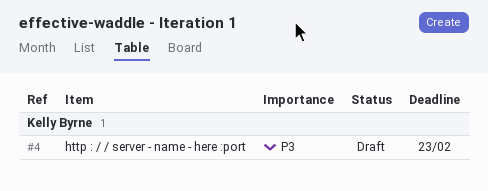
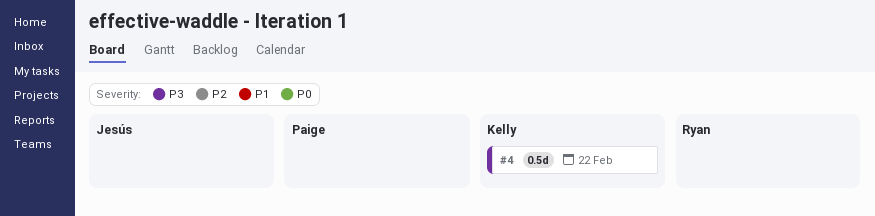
#4, due: Feb 23 -> Feb 22

